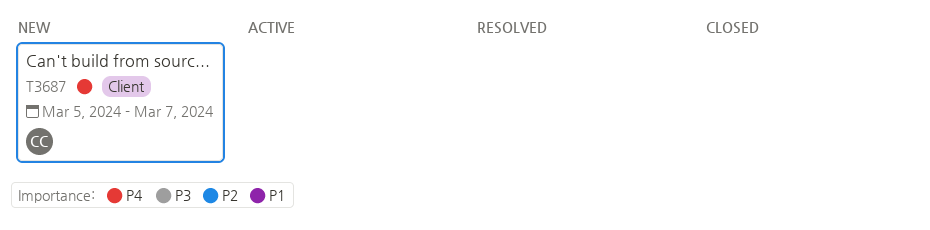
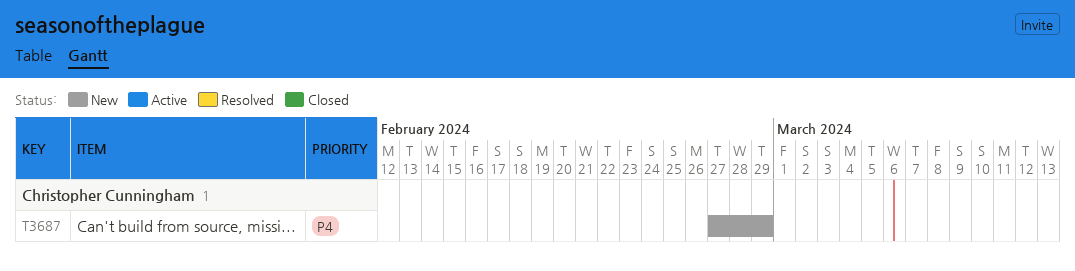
T3687, start: Mar 5 -> Feb 27
T3687, due: Mar 7 -> Feb 29

